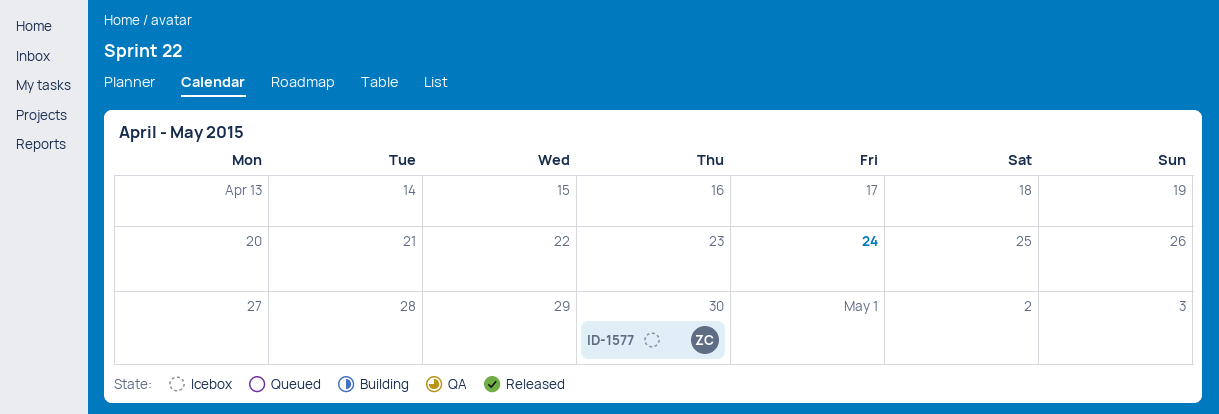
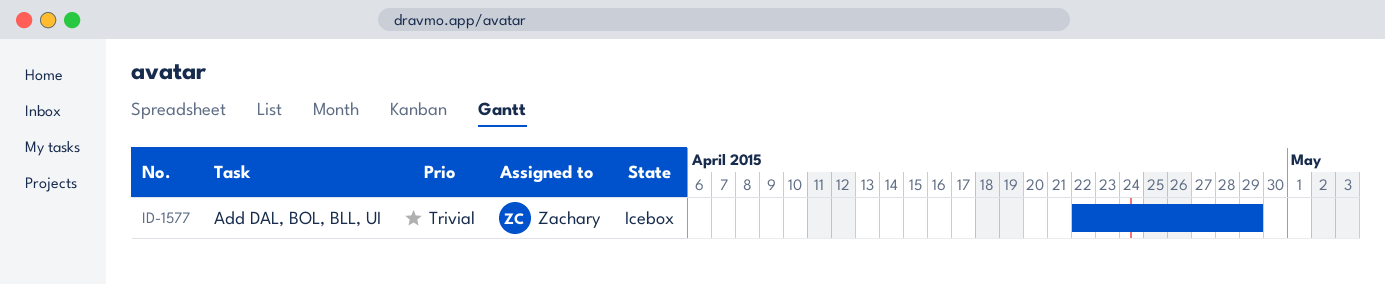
ID-1577, due: Apr 30 -> Apr 29

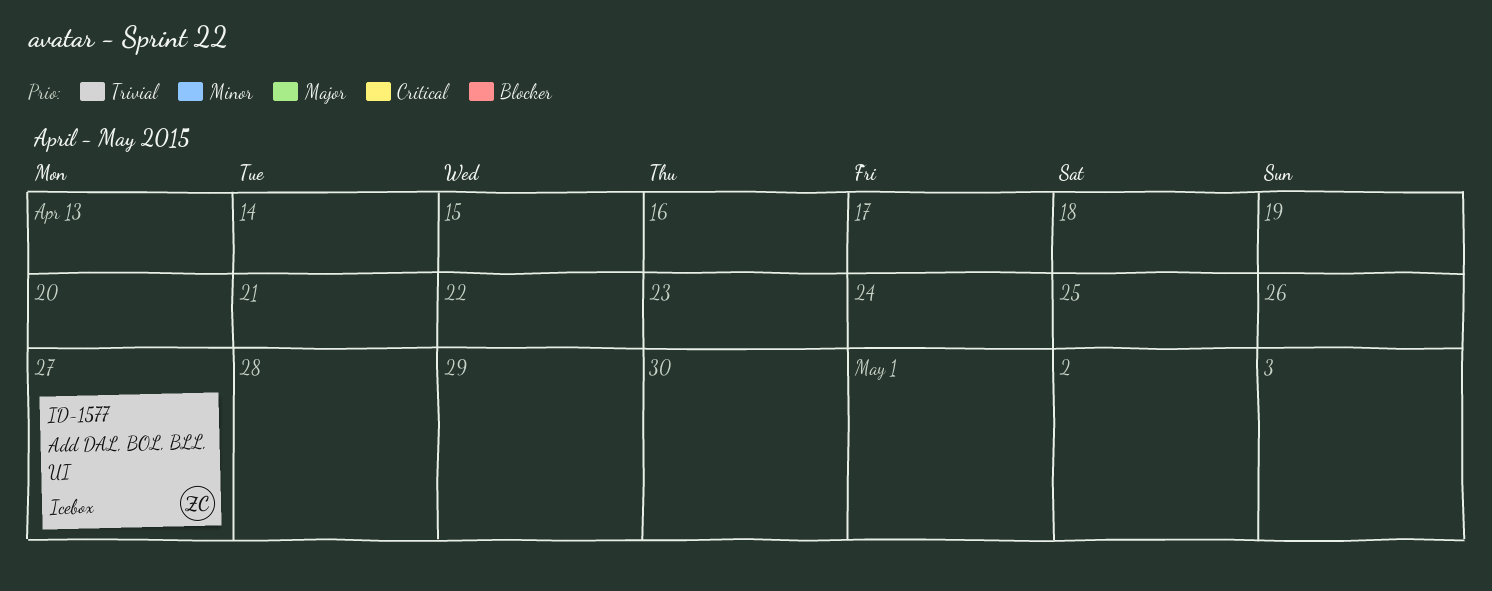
ID-1577, due: Apr 29 -> Apr 27

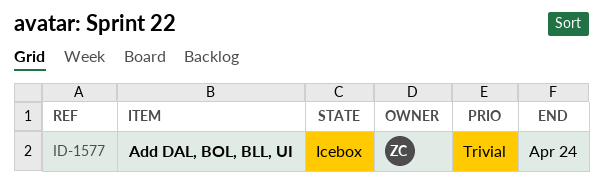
ID-1577, due: Apr 27 -> Apr 24

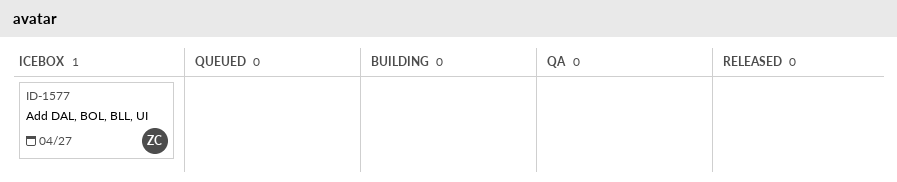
ID-1577, due: Apr 24 -> Apr 27

